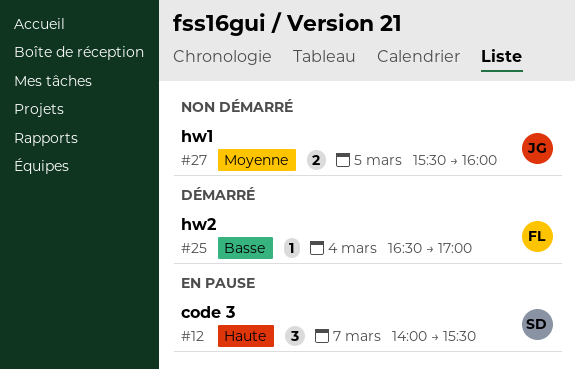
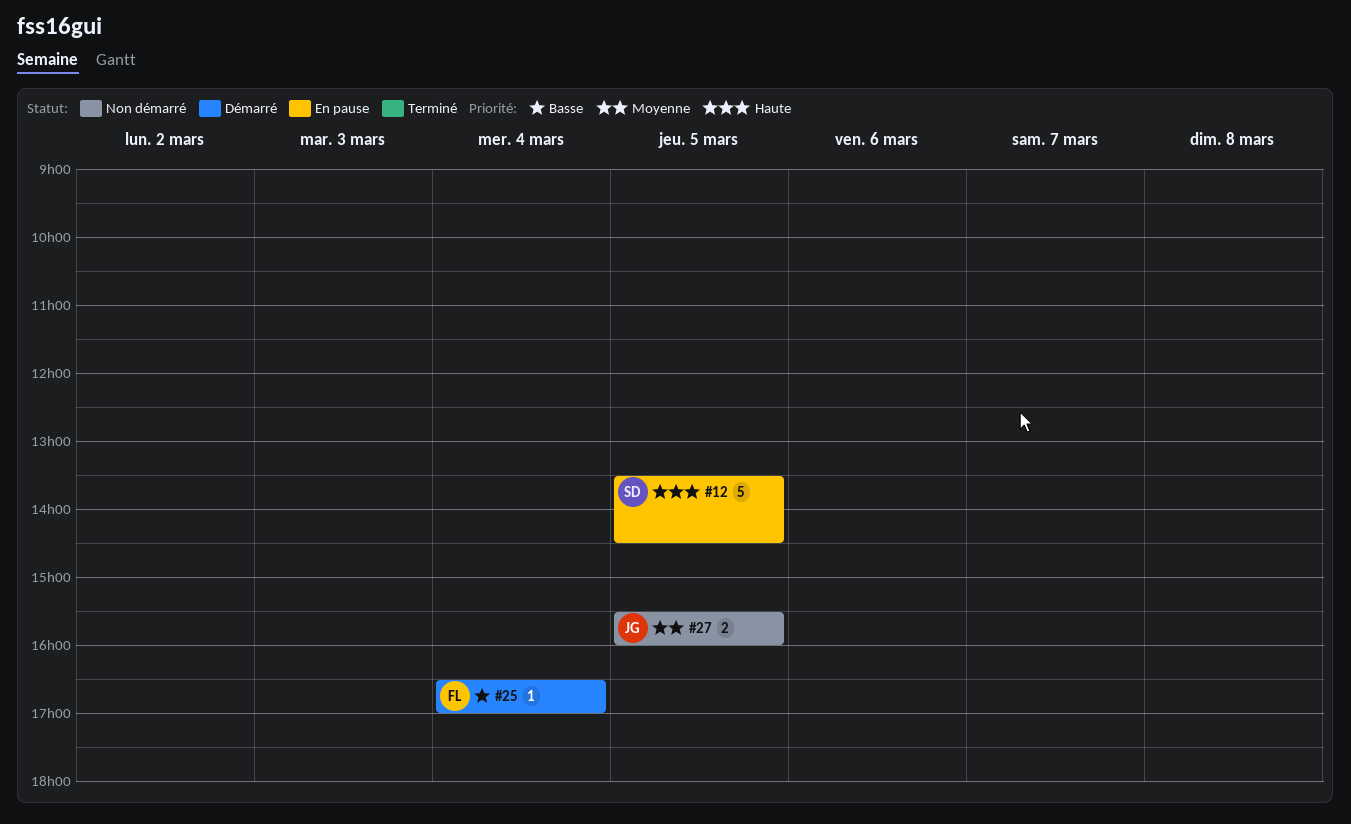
#12, estimate: 3 -> 5
#12, day: Mar 7 -> Mar 5
#12, begins: 14:00 -> 13:30
#12, ends: 15:30 -> 14:30

